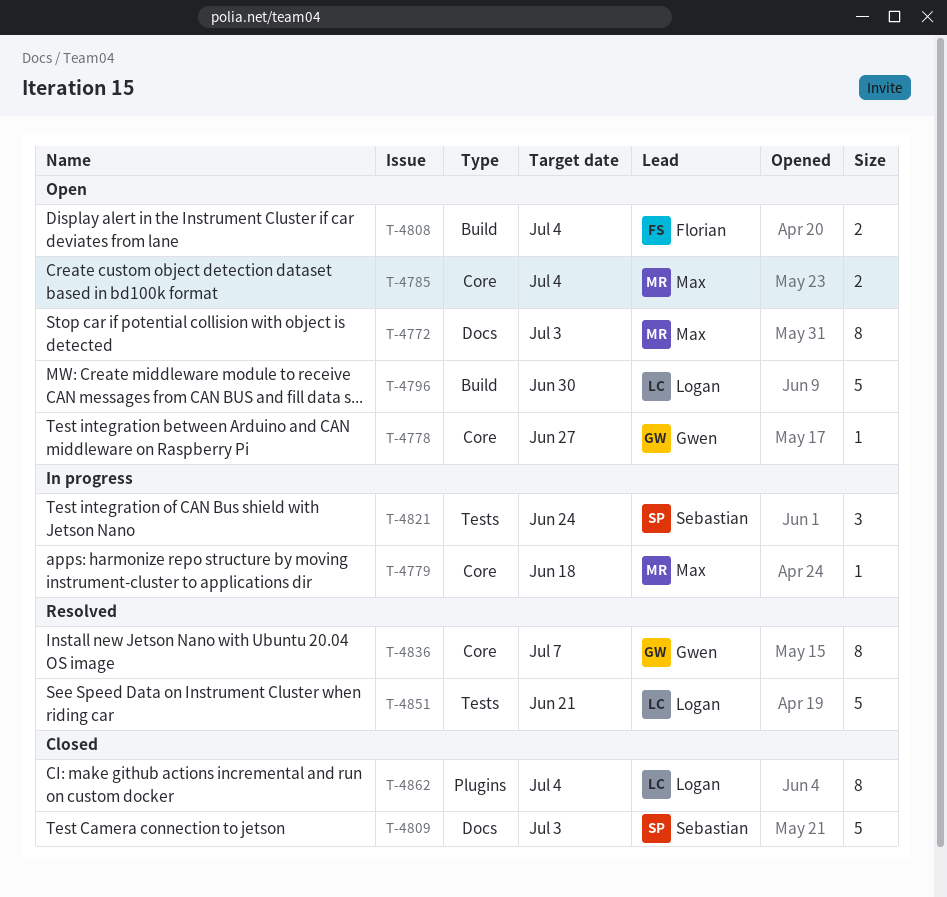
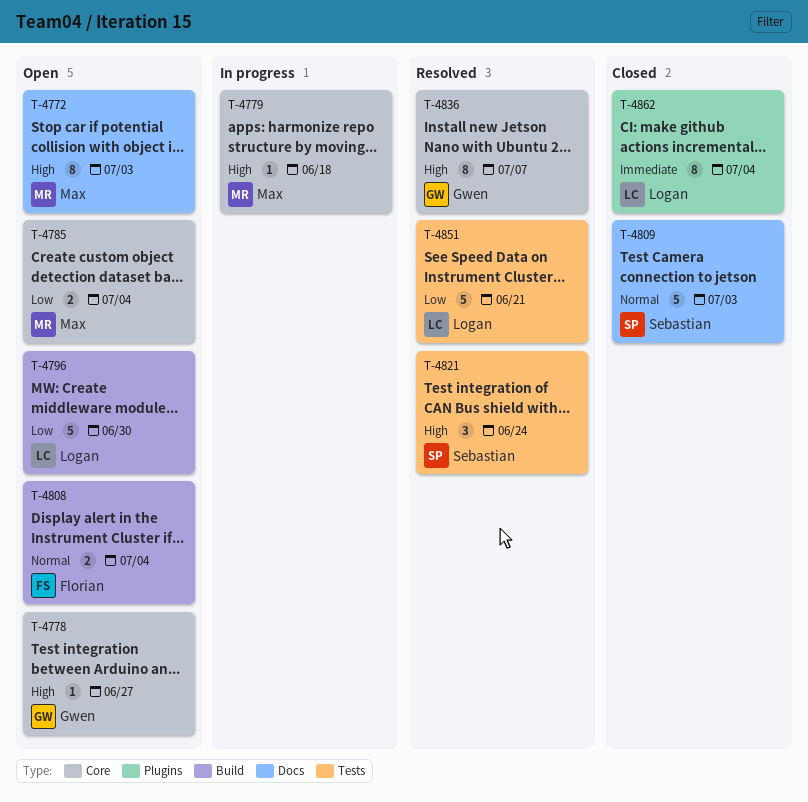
T-4821, status: In progress -> Resolved

